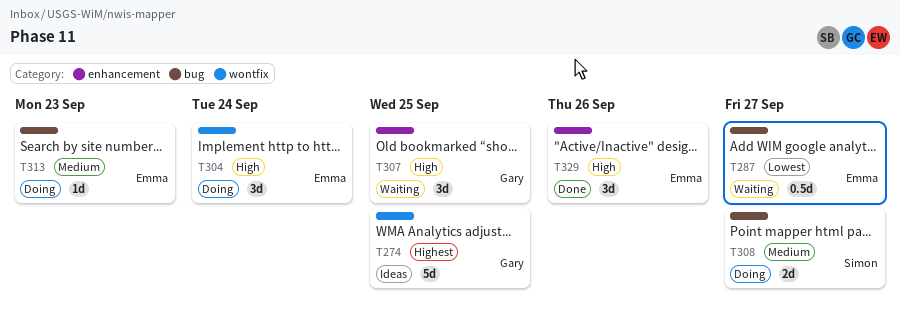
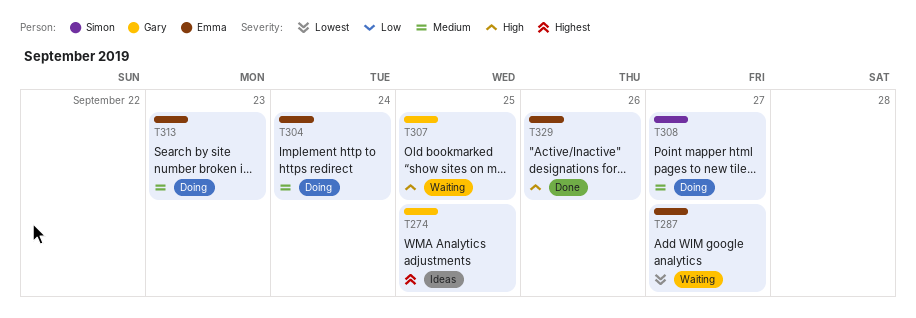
T304, priority: High -> Medium

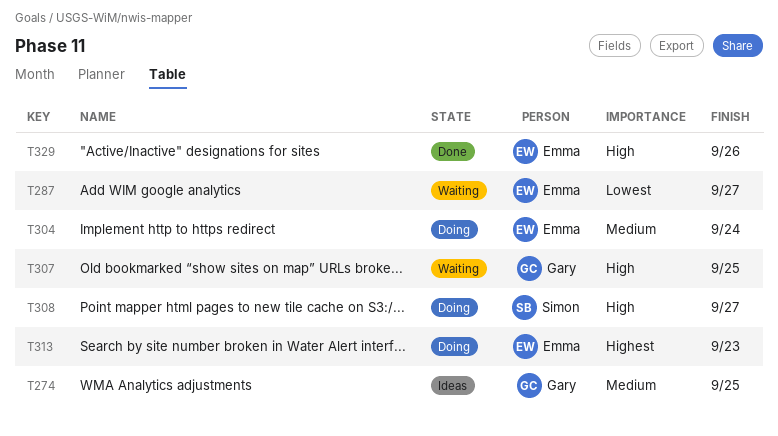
T274, priority: Highest -> Medium
T308, priority: Medium -> High
T313, priority: Medium -> Highest

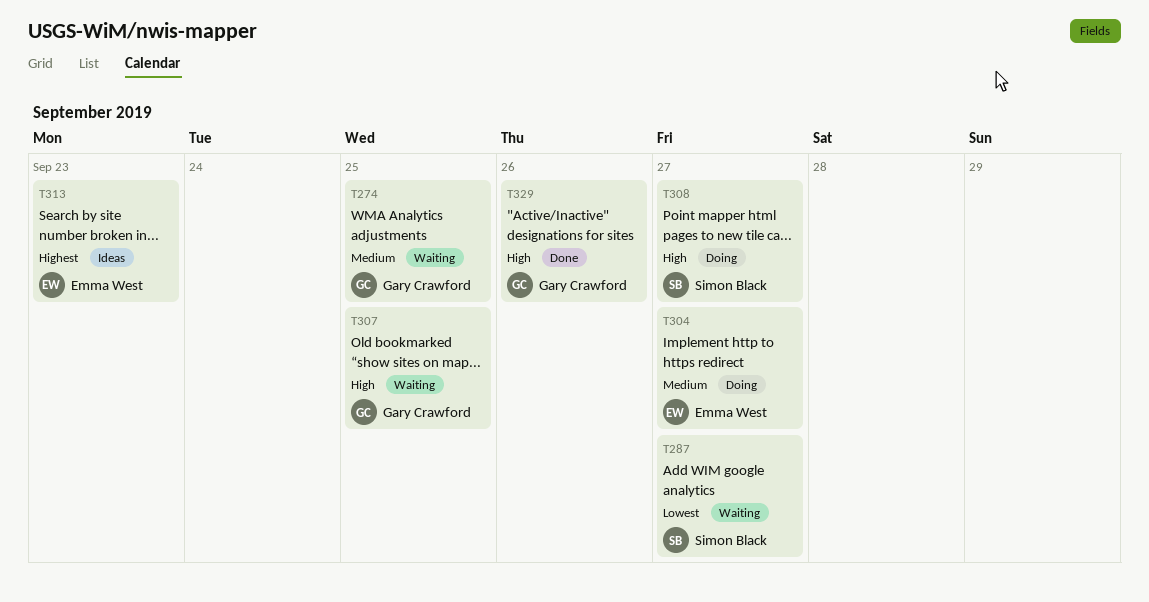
T274, status: Ideas -> Waiting
T287, owner: Emma West -> Simon Black
T304, due: Sep 24 -> Sep 27
T313, status: Doing -> Ideas
T329, owner: Emma West -> Gary Crawford

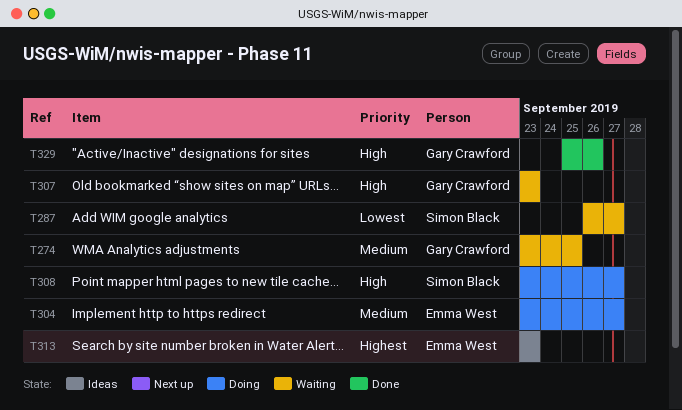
T307, due: Sep 25 -> Sep 23

